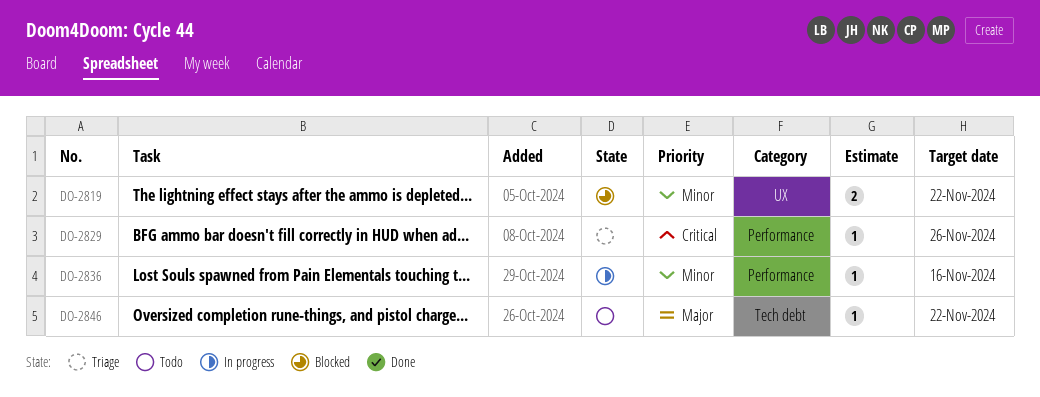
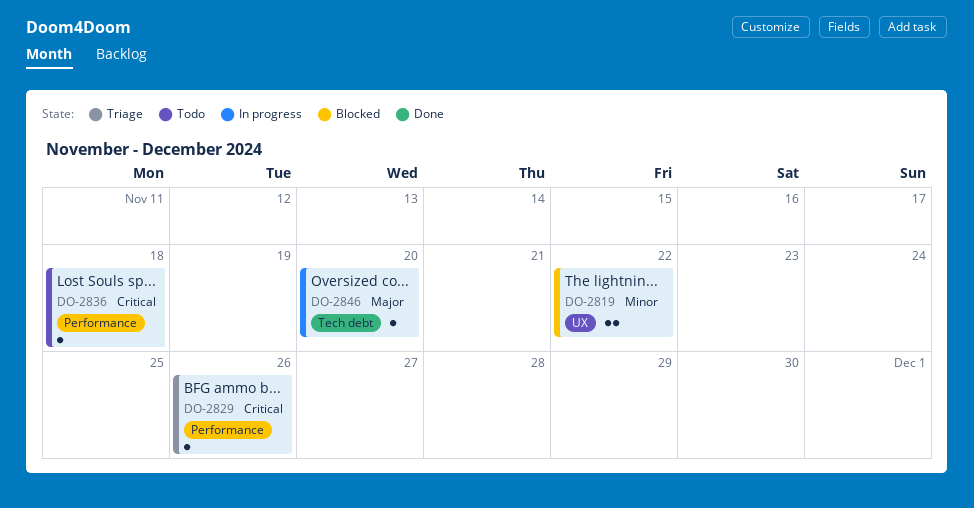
DO-2836, status: In progress -> Todo
DO-2836, priority: Minor -> Critical
DO-2836, due: Nov 16 -> Nov 18
DO-2846, status: Todo -> In progress
DO-2846, due: Nov 22 -> Nov 20

